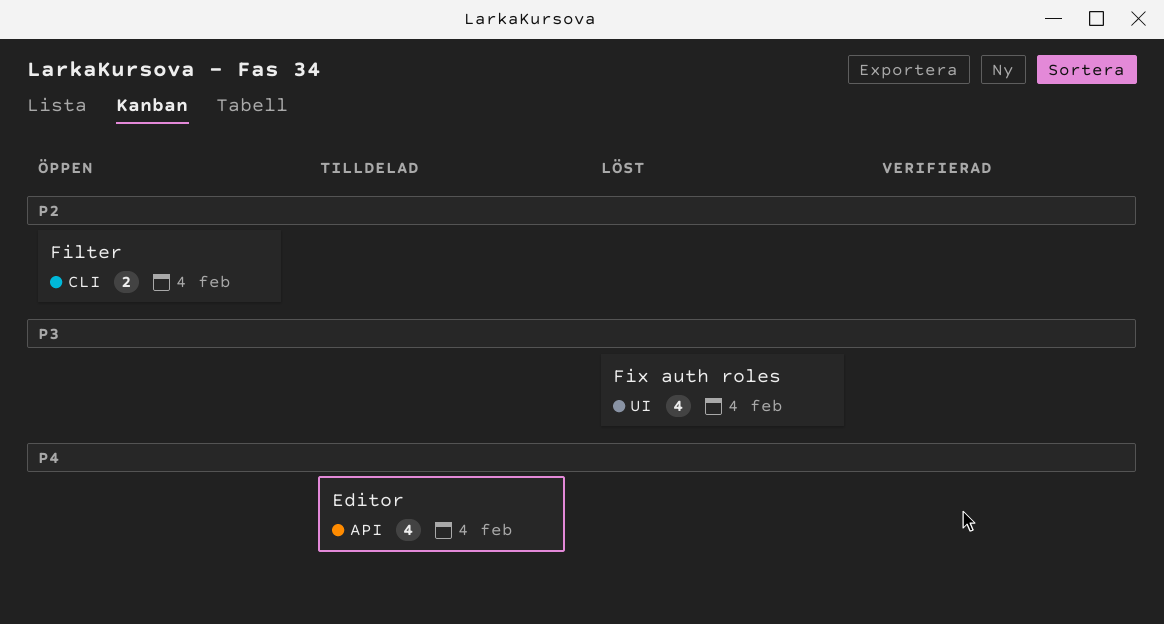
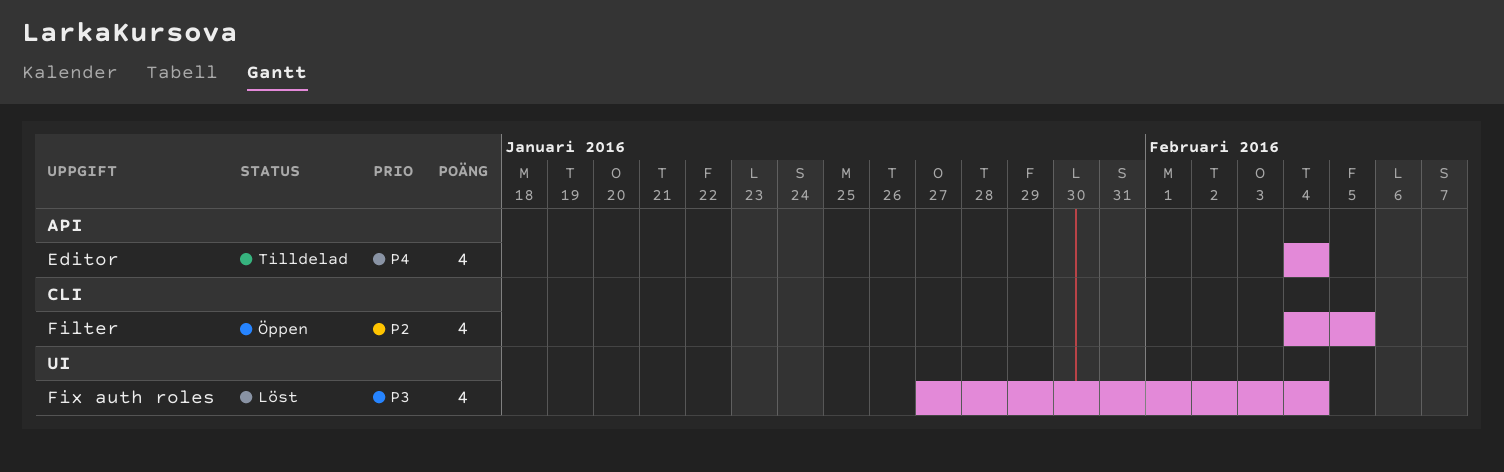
Filter, estimate: 2 -> 4
Filter, due: Feb 4 -> Feb 5

